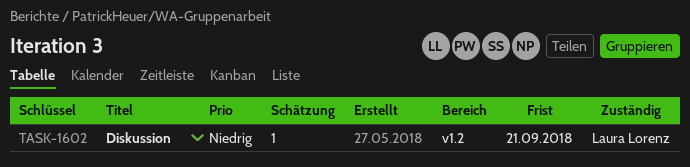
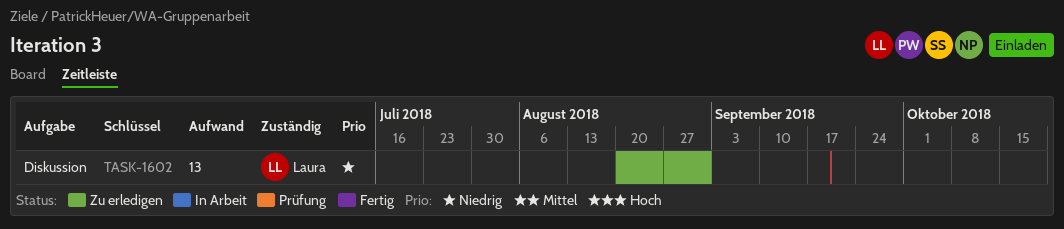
TASK-1602, estimate: 1 -> 13
TASK-1602, due: Sep 21 -> Aug 31

